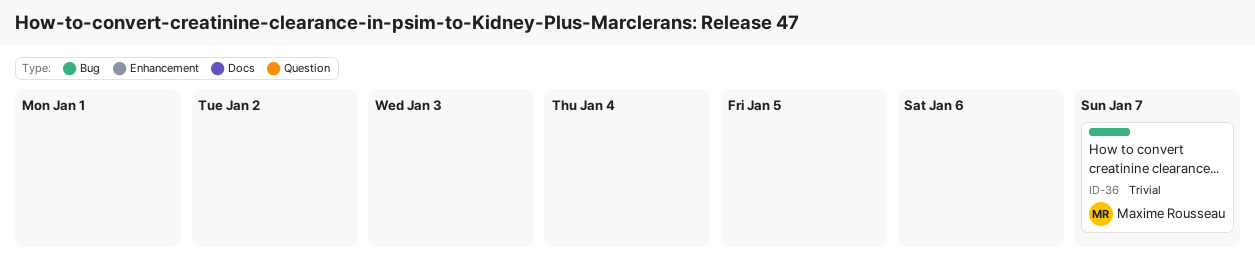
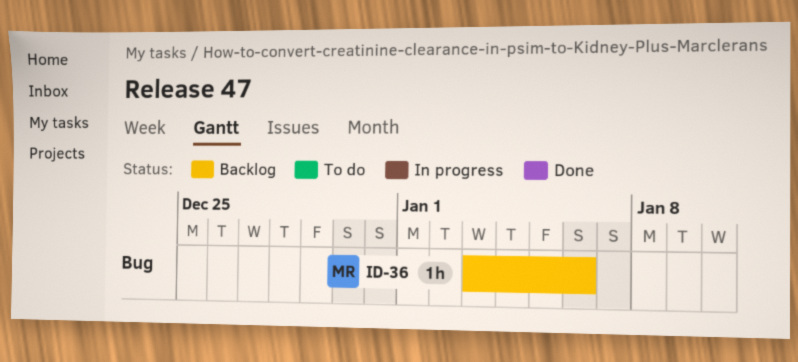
ID-36, due: Jan 7 -> Jan 6

